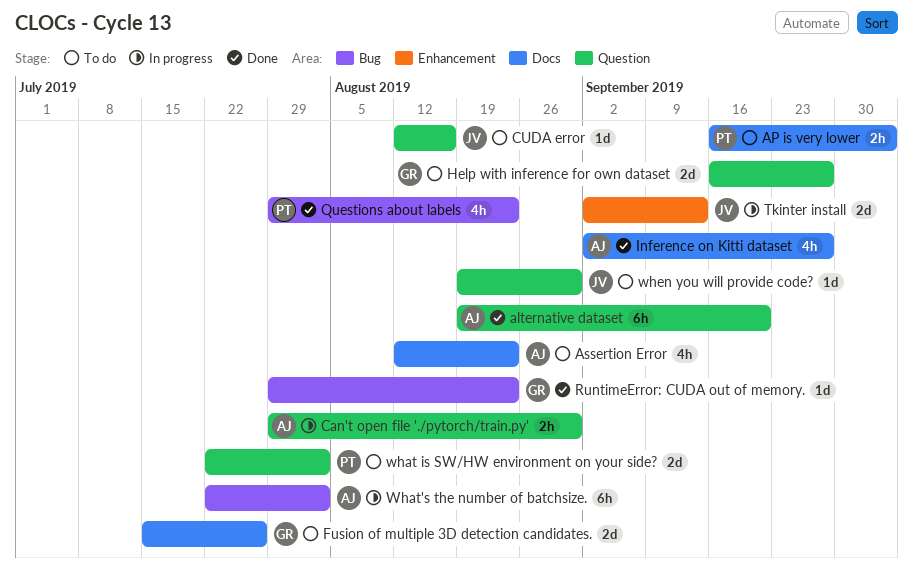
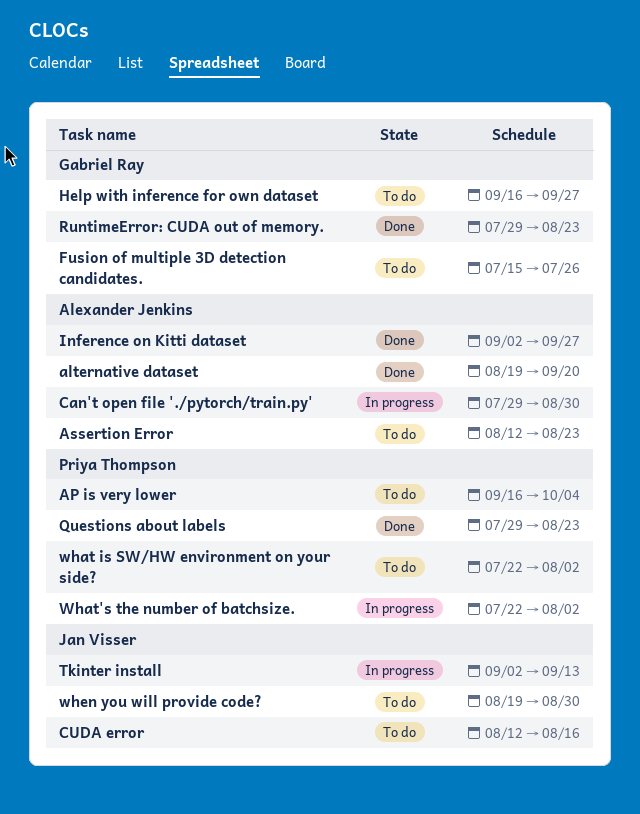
What's the number of batchsize., owner: Alexander Jenkins -> Priya Thompson

